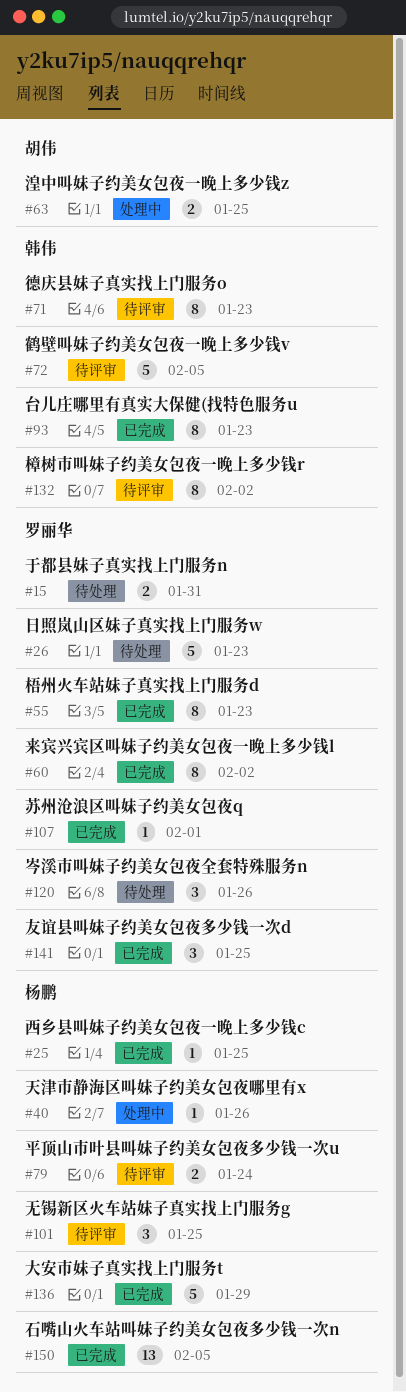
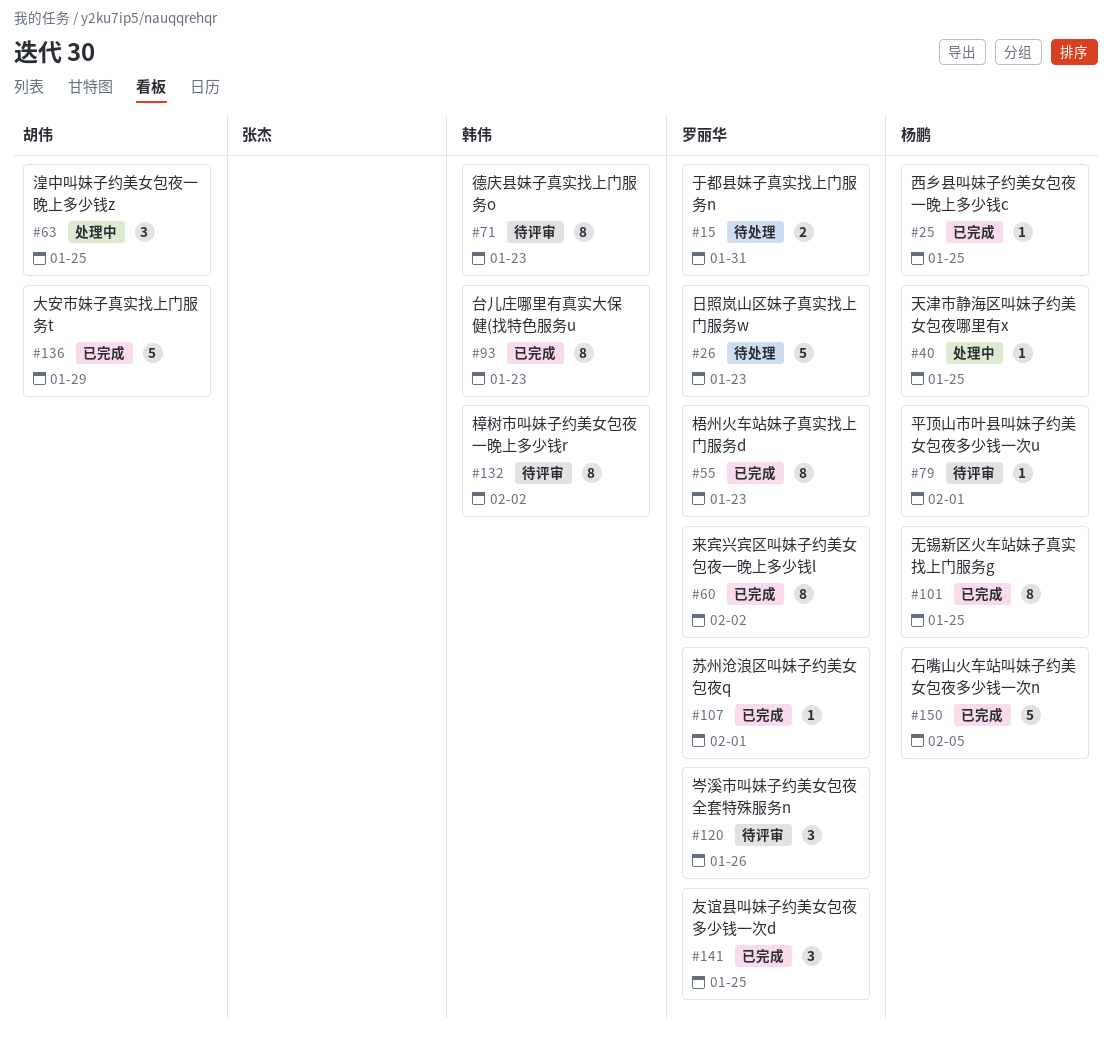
#40, due: Jan 26 -> Jan 25
#63, estimate: 2 -> 3
#72: present -> none
#79, estimate: 2 -> 1
#79, due: Jan 24 -> Feb 1
#101, status: 待评审 -> 已完成
#101, estimate: 3 -> 8
#120, status: 待处理 -> 待评审
#136, owner: 杨鹏 -> 胡伟
#150, estimate: 13 -> 5

